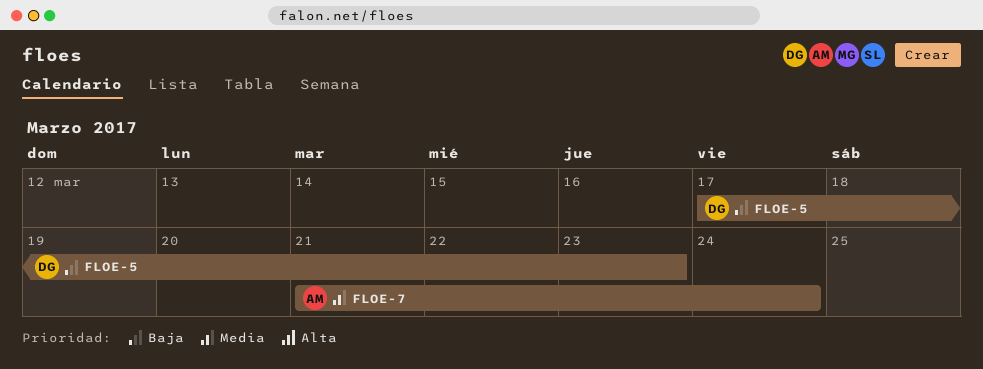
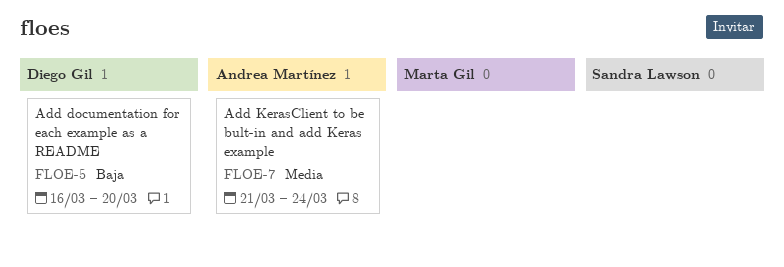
FLOE-5, start: Mar 17 -> Mar 16
FLOE-5, due: Mar 23 -> Mar 20

